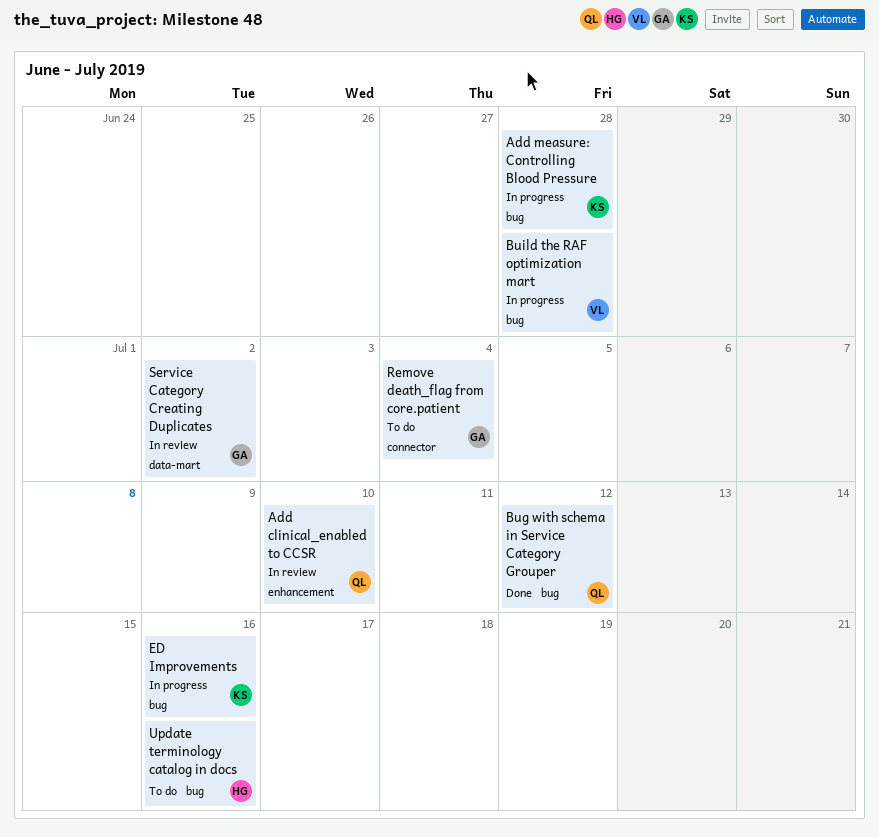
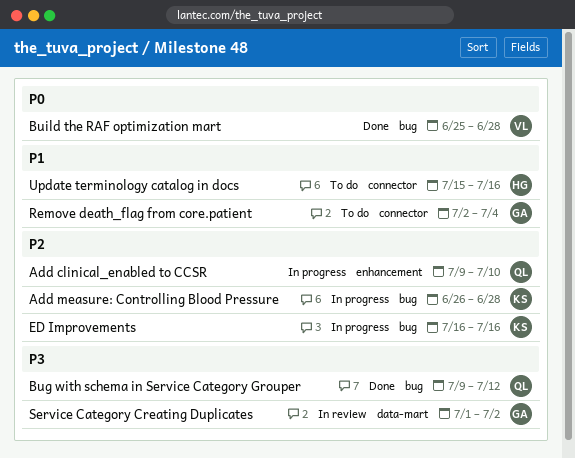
Add clinical_enabled to CCSR, status: In review -> In progress
Build the RAF optimization mart, status: In progress -> Done
Update terminology catalog in docs, label: bug -> connector

